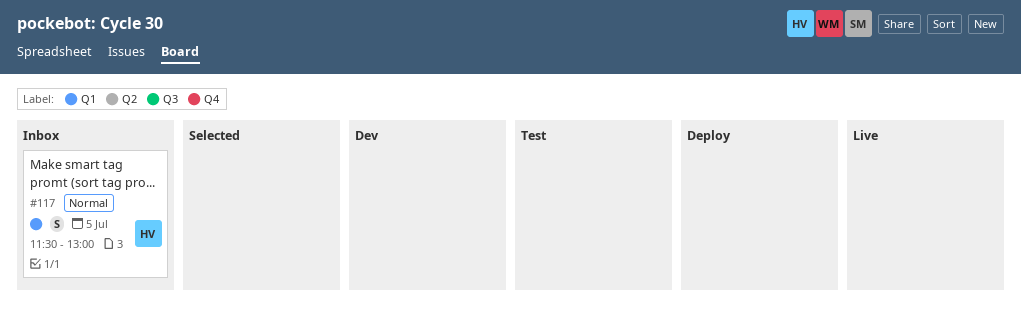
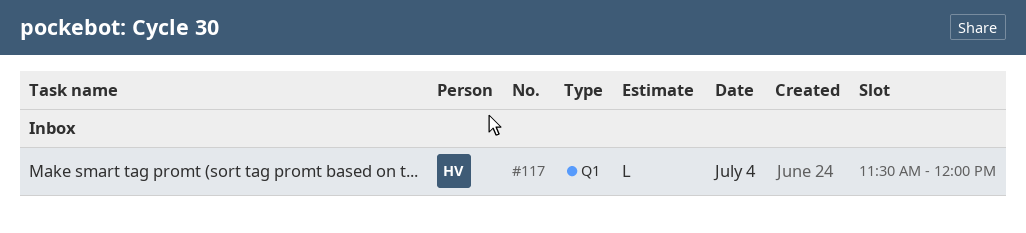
#117, estimate: S -> L
#117, day: Jul 5 -> Jul 4
#117, ends: 13:00 -> 12:00

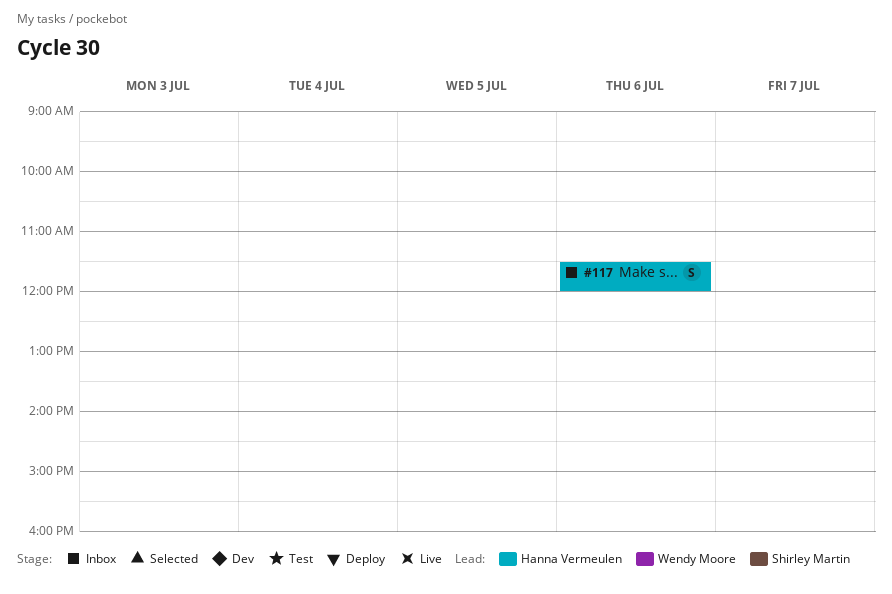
#117, estimate: L -> S
#117, day: Jul 4 -> Jul 6

